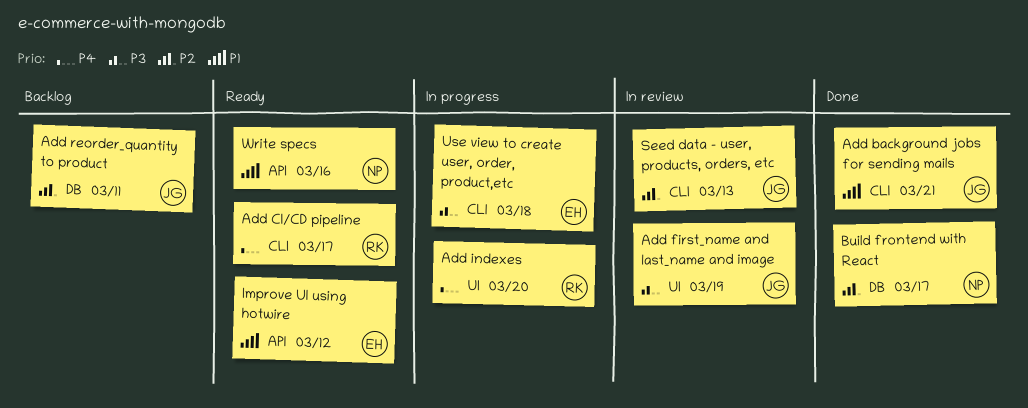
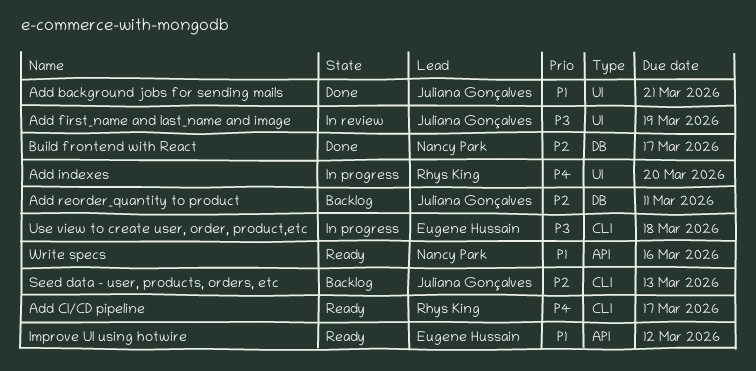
Add background jobs for sending mails, label: CLI -> UI
Seed data - user, products, orders, etc, status: In review -> Backlog

